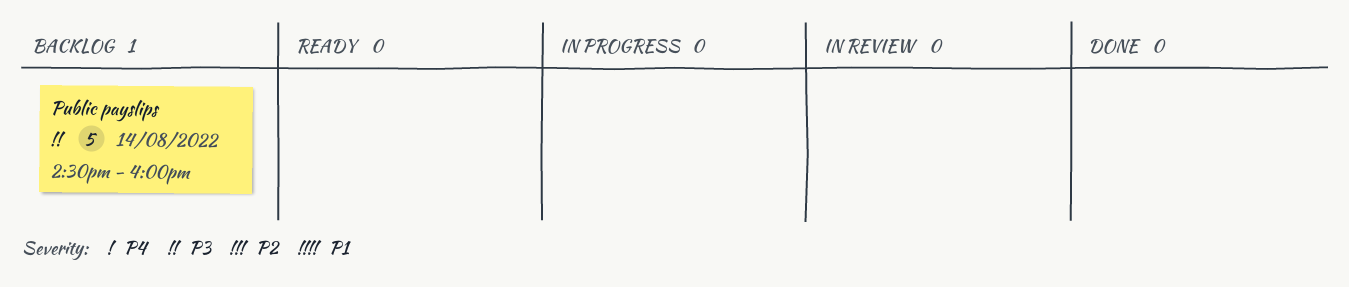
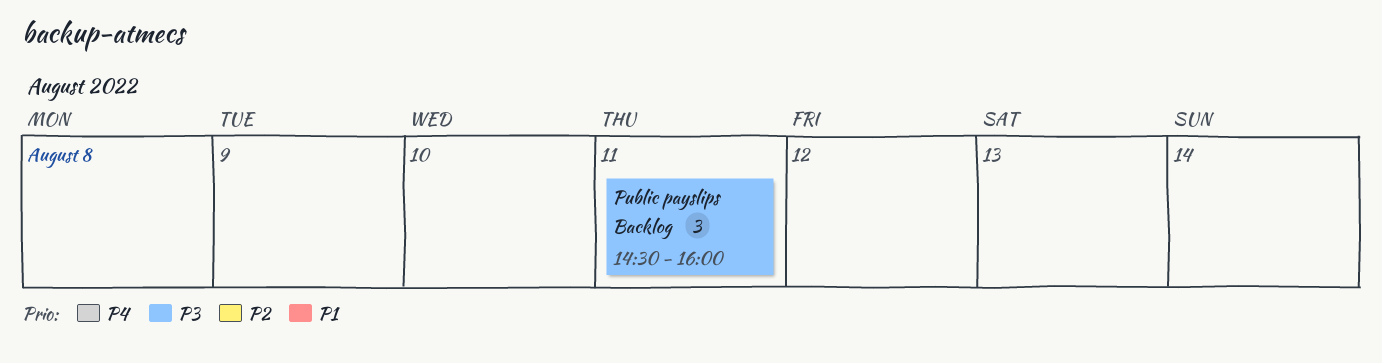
Public payslips, estimate: 5 -> 3
Public payslips, day: Aug 14 -> Aug 11

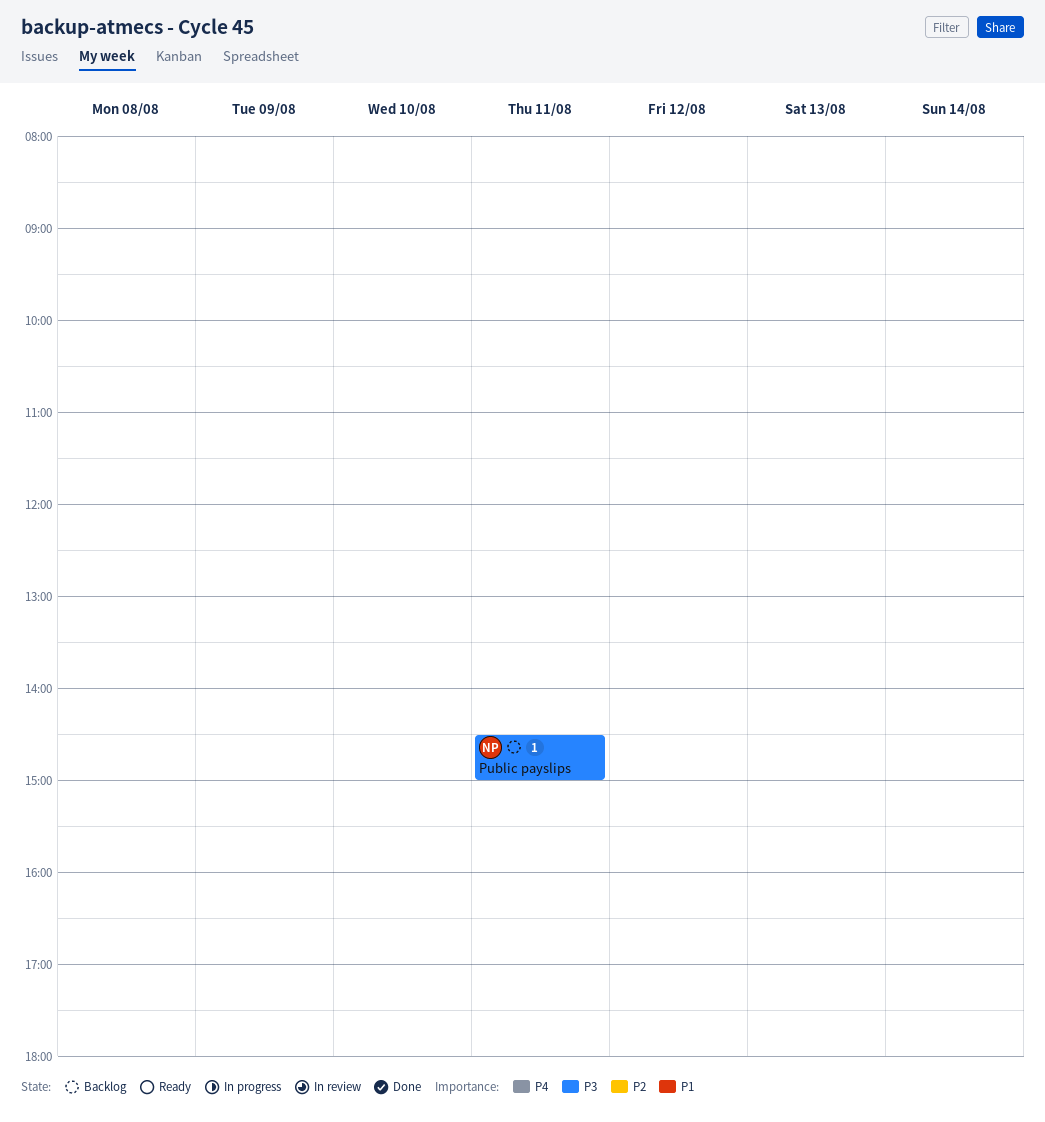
Public payslips, estimate: 3 -> 1
Public payslips, ends: 16:00 -> 15:00

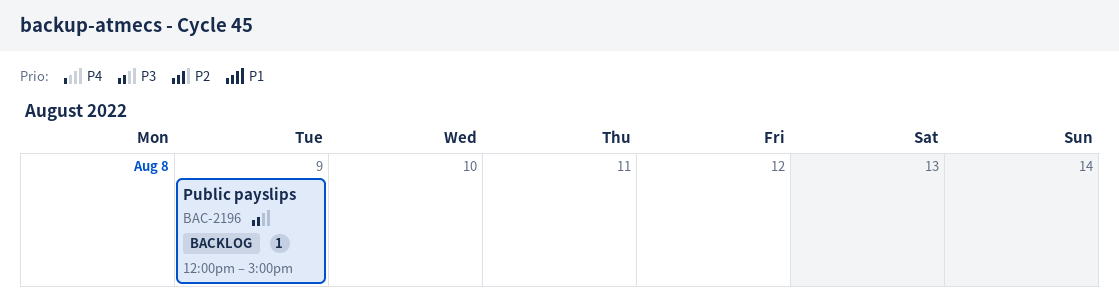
Public payslips, day: Aug 11 -> Aug 9
Public payslips, begins: 14:30 -> 12:00

